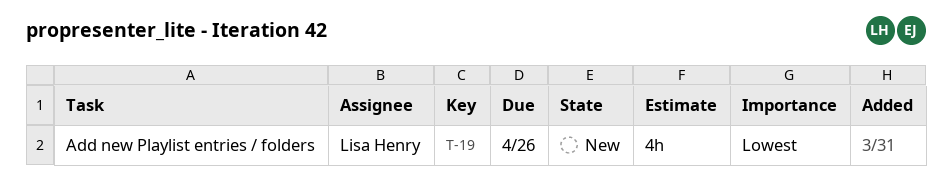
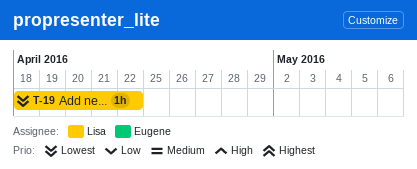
T-19, estimate: 4h -> 1h
T-19, due: Apr 26 -> Apr 22

